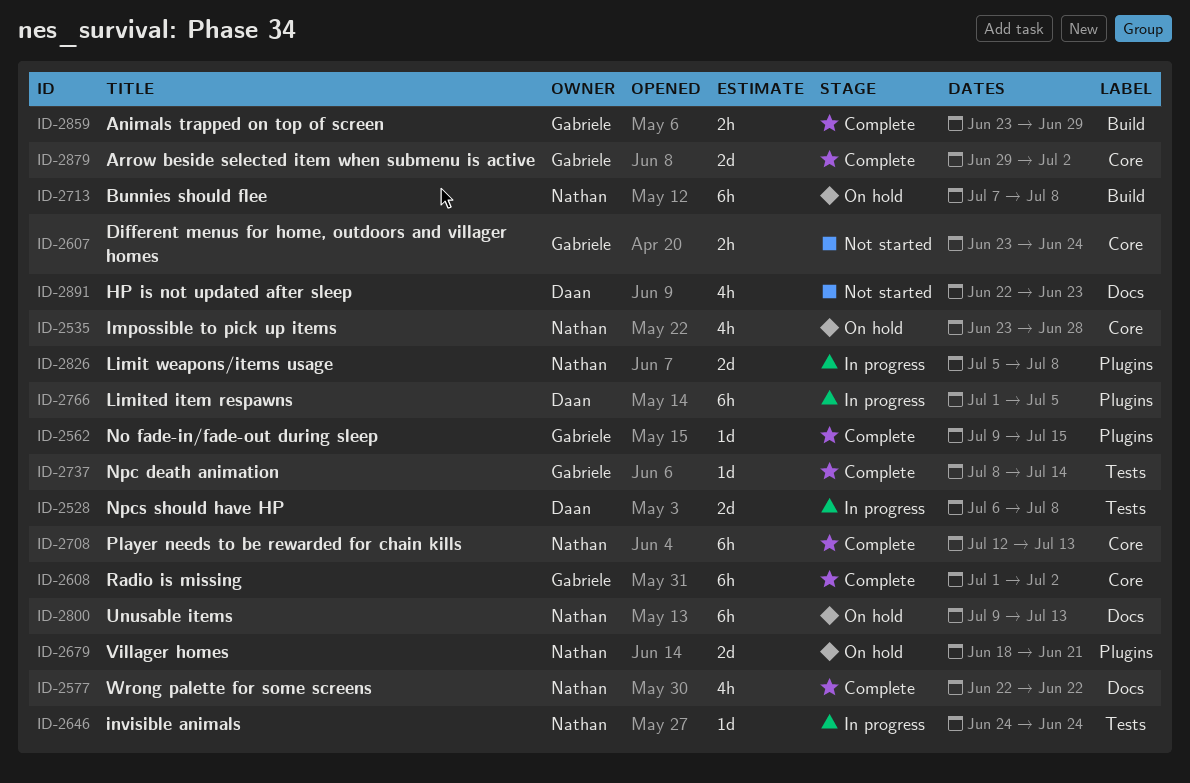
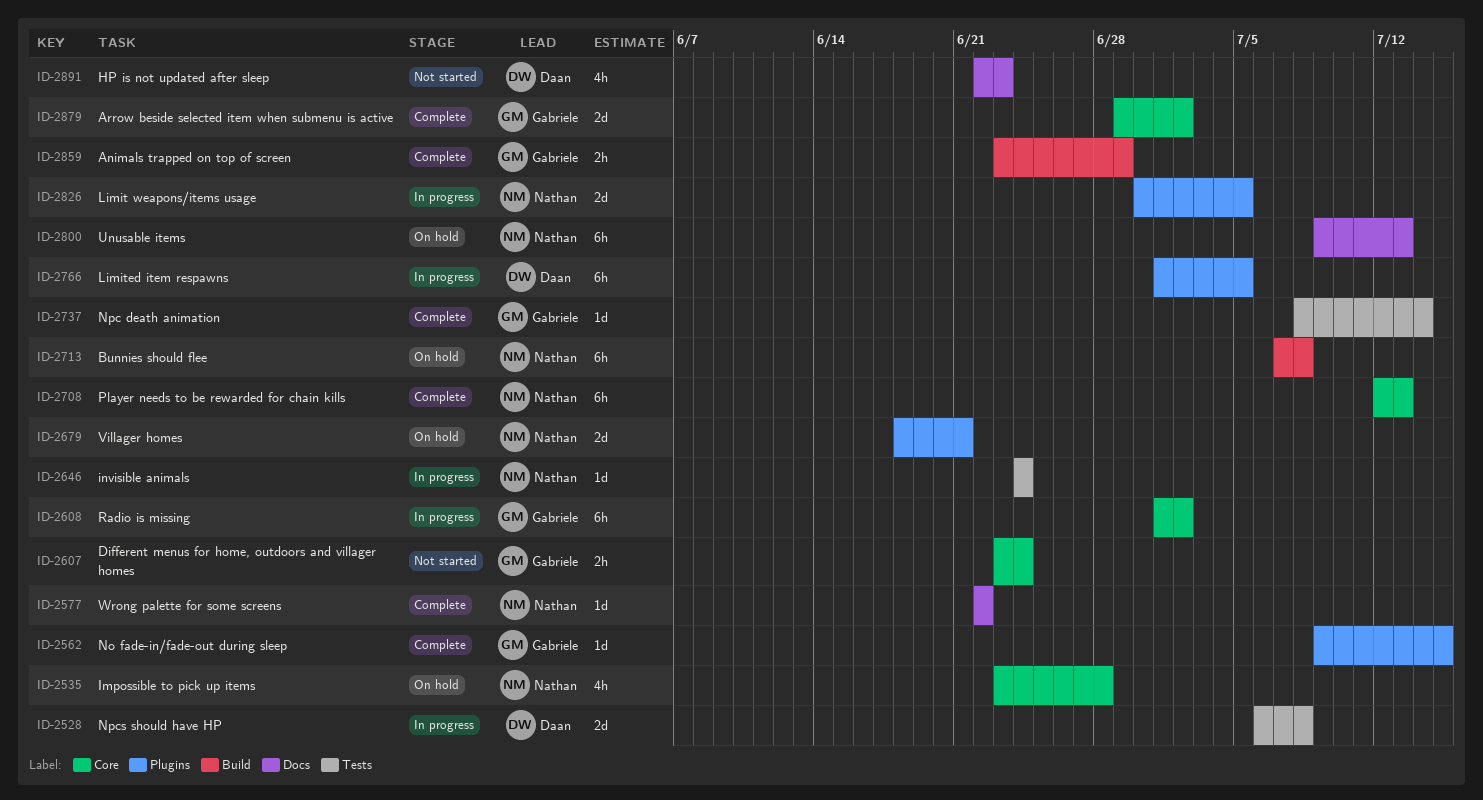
ID-2577, estimate: 4h -> 1d
ID-2608, status: Complete -> In progress
ID-2826, start: Jul 5 -> Jun 30
ID-2826, due: Jul 8 -> Jul 5

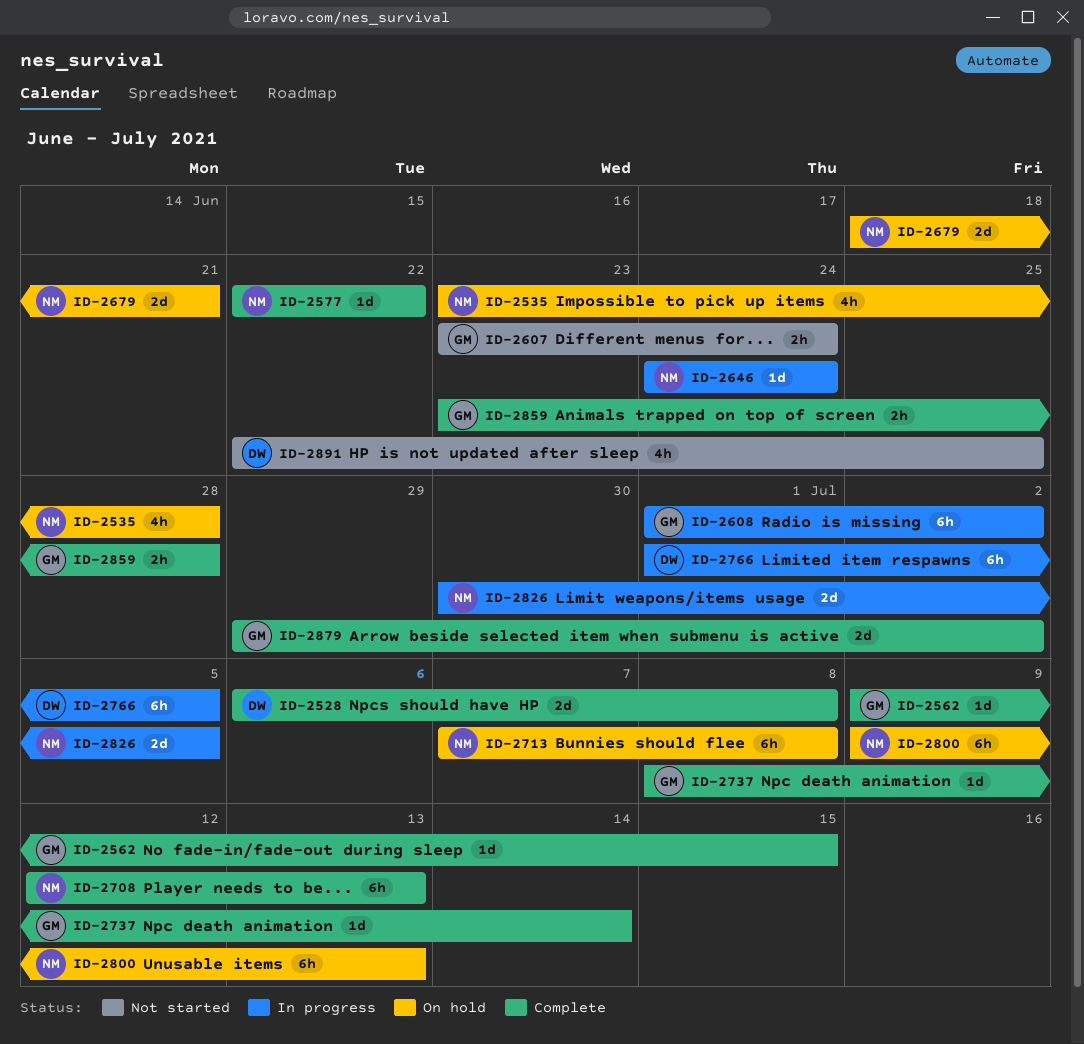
ID-2528, status: In progress -> Complete
ID-2859, due: Jun 29 -> Jun 28
ID-2891, due: Jun 23 -> Jun 25

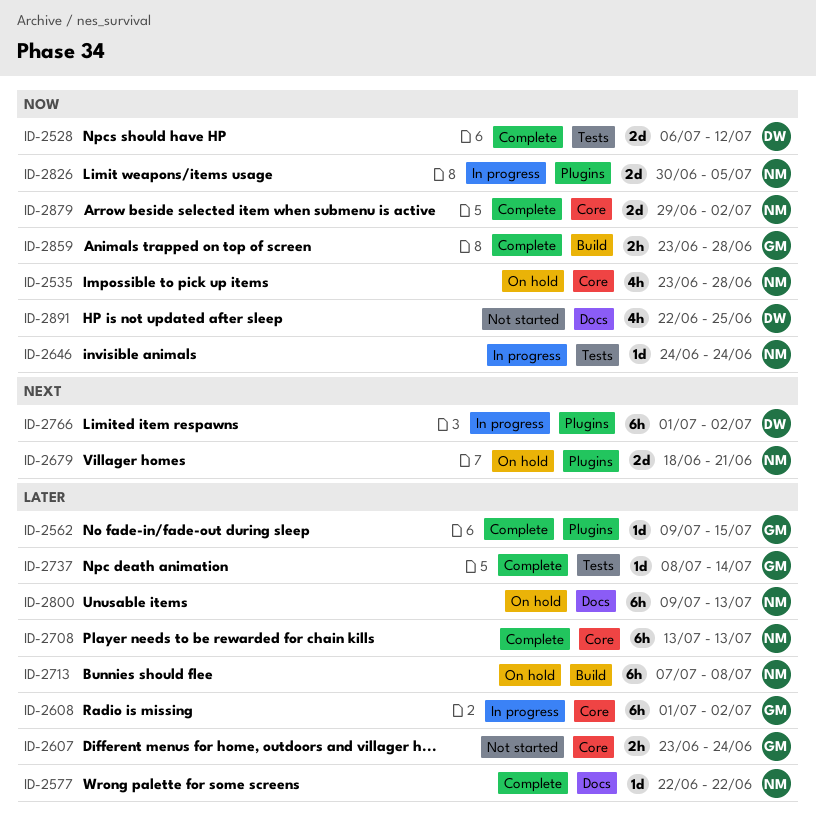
ID-2528, due: Jul 8 -> Jul 12
ID-2708, start: Jul 12 -> Jul 13
ID-2766, due: Jul 5 -> Jul 2
ID-2879, owner: GM -> NM

